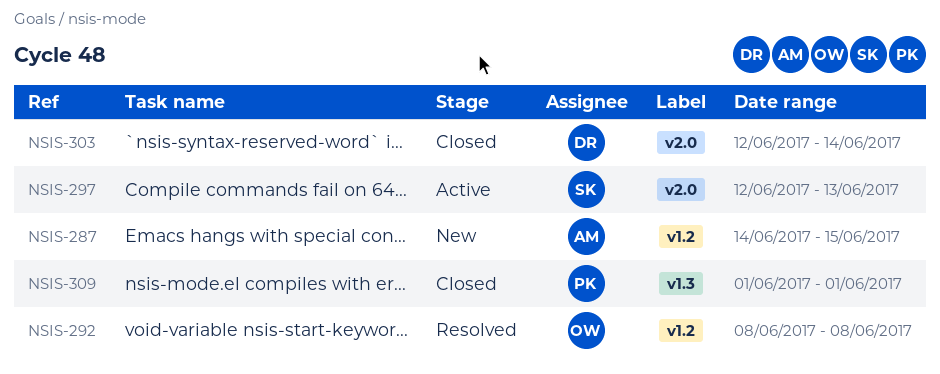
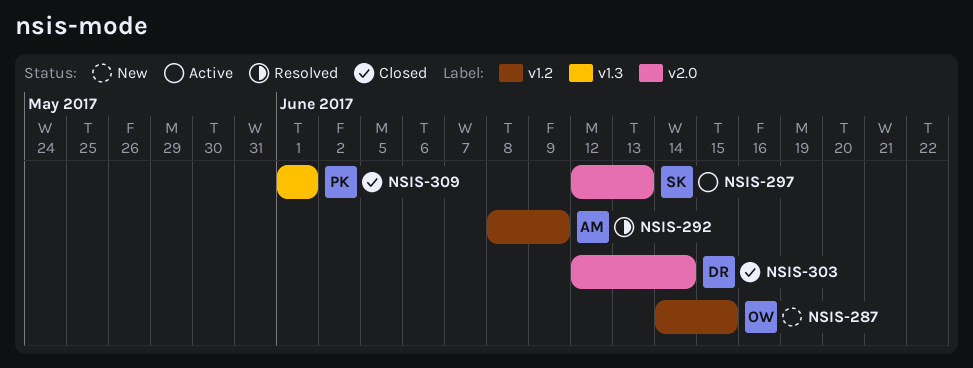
NSIS-287, owner: AM -> OW
NSIS-292, owner: OW -> AM
NSIS-292, due: Jun 8 -> Jun 9

